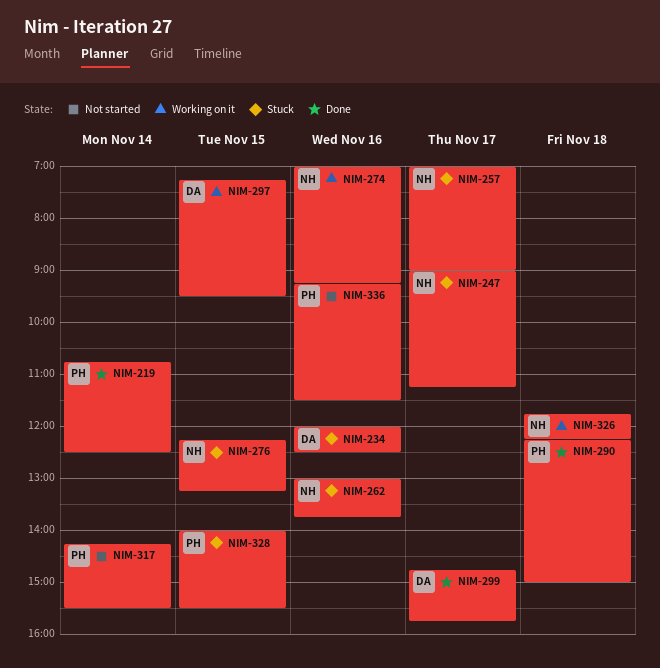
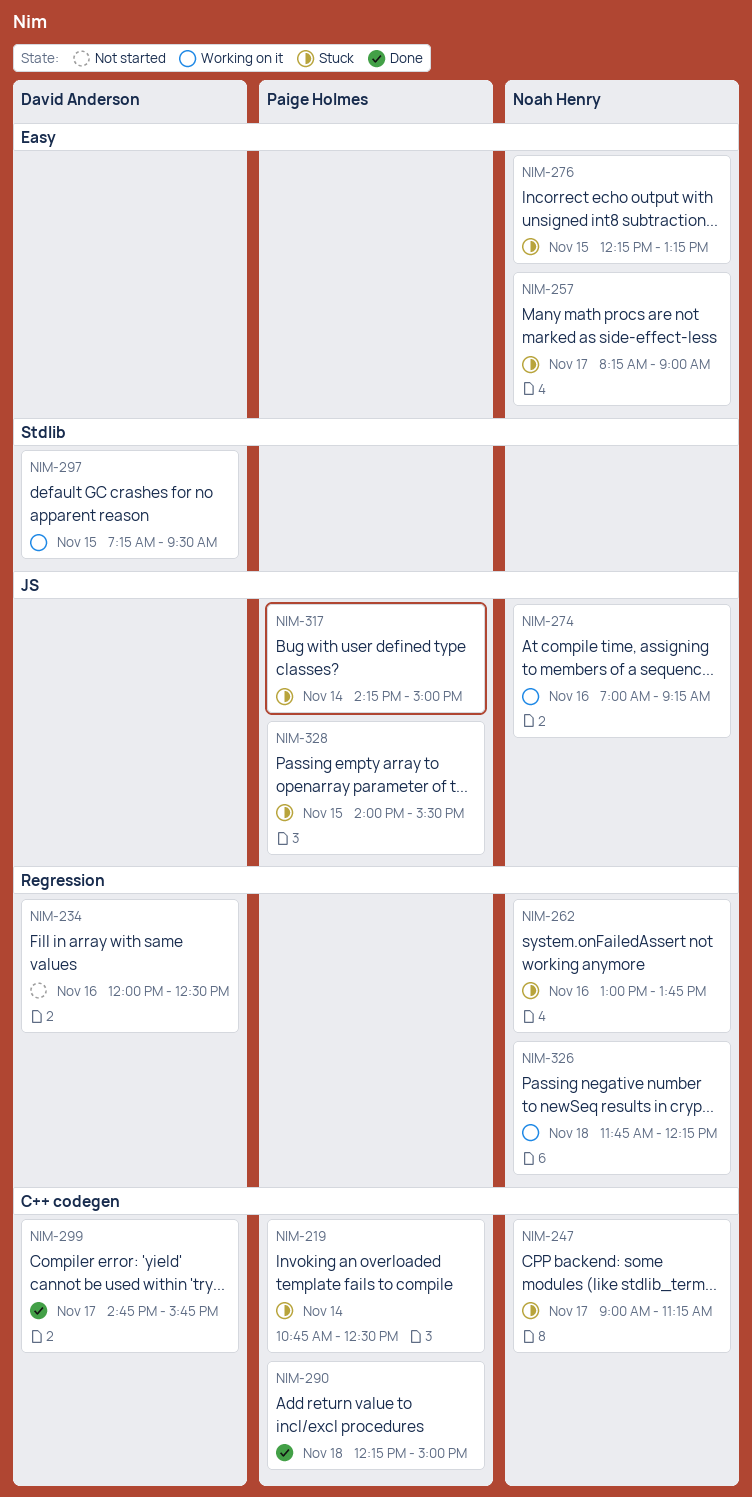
NIM-219, status: Done -> Stuck
NIM-234, status: Stuck -> Not started
NIM-257, begins: 07:00 -> 08:15
NIM-317, status: Not started -> Stuck
NIM-317, ends: 15:30 -> 15:00
NIM-336: present -> none

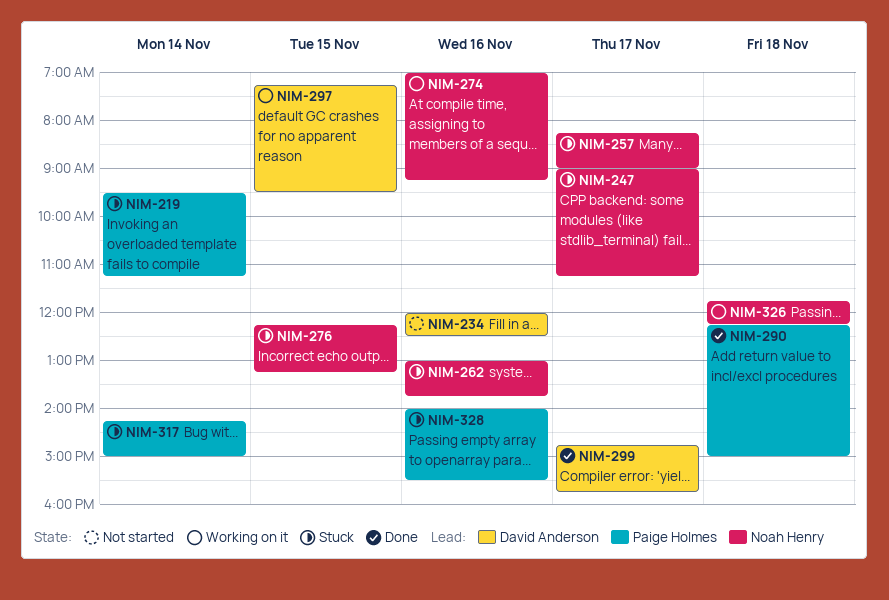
NIM-219, begins: 10:45 -> 09:30
NIM-219, ends: 12:30 -> 11:15
NIM-328, day: Nov 15 -> Nov 16

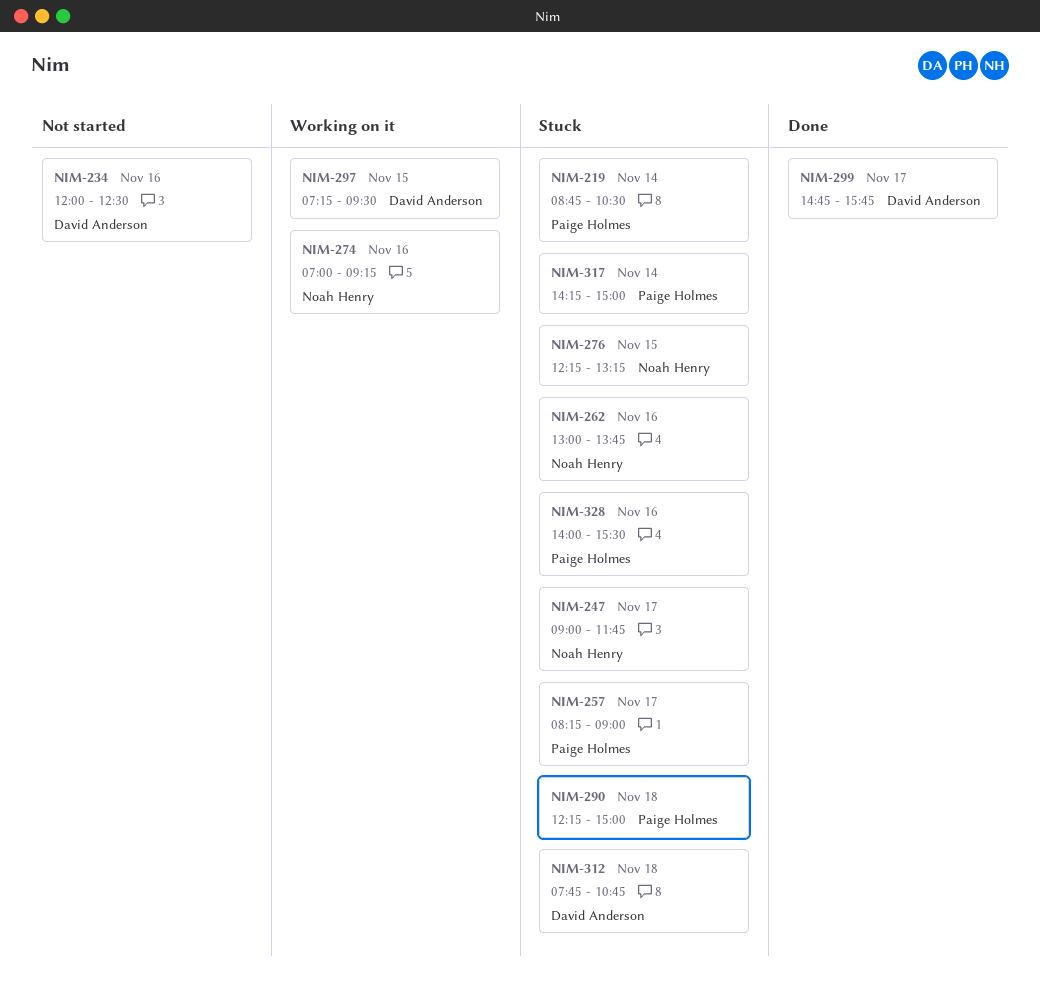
NIM-219, begins: 09:30 -> 08:45
NIM-219, ends: 11:15 -> 10:30
NIM-247, ends: 11:15 -> 11:45
NIM-257, owner: Noah Henry -> Paige Holmes
NIM-290, status: Done -> Stuck
NIM-312: none -> present
NIM-326: present -> none

